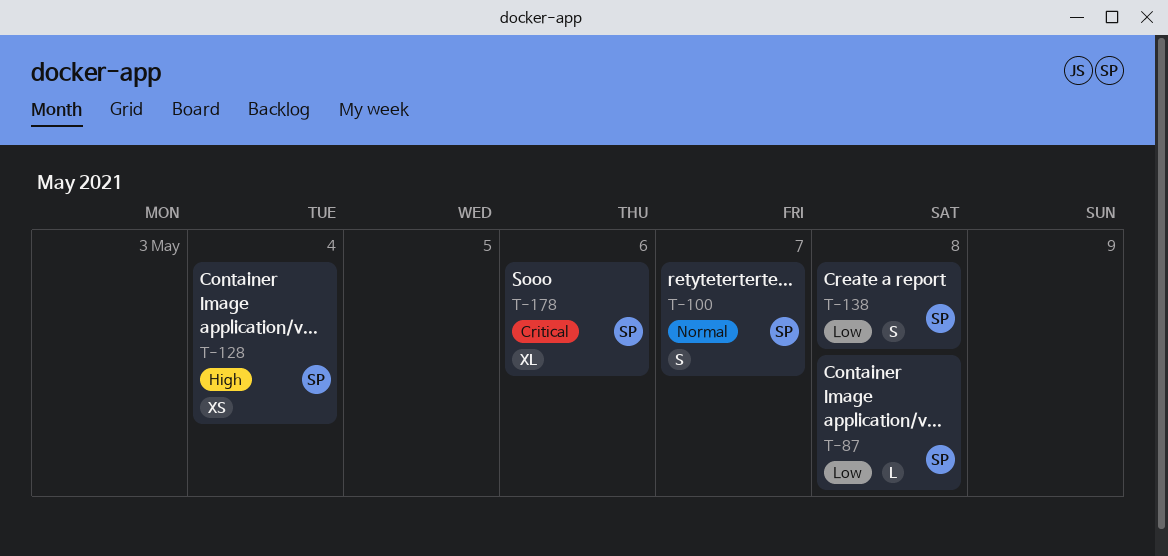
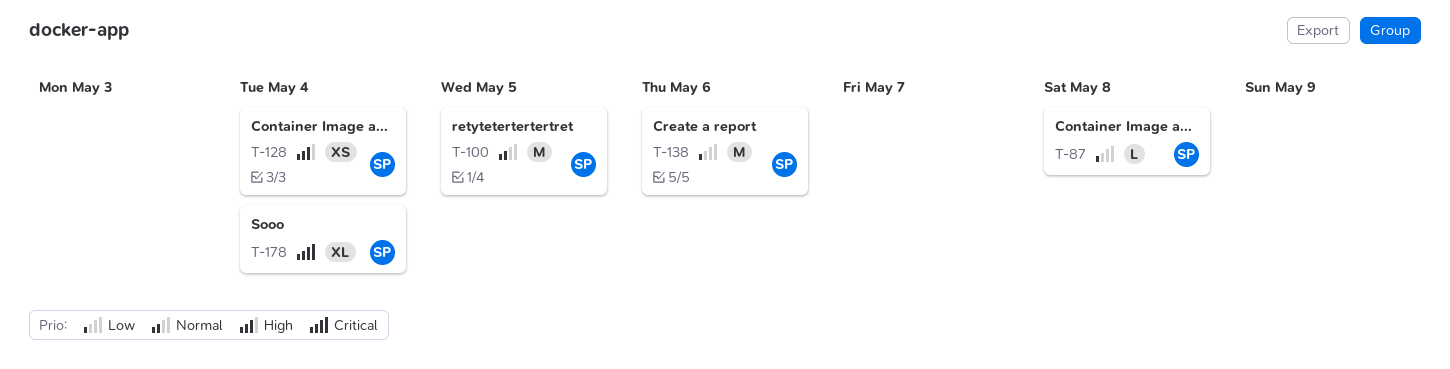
T-100, estimate: S -> M
T-100, due: May 7 -> May 5
T-138, estimate: S -> M
T-138, due: May 8 -> May 6
T-178, due: May 6 -> May 4

